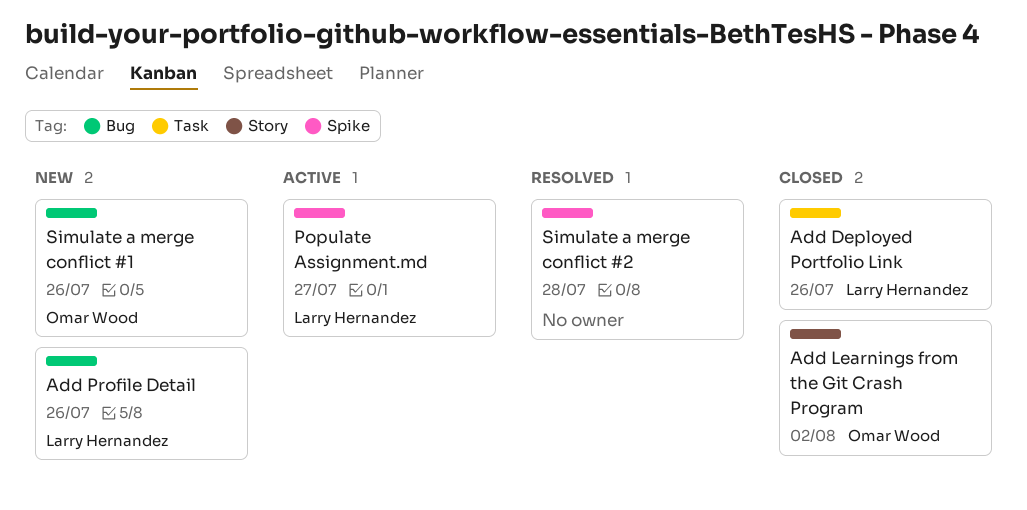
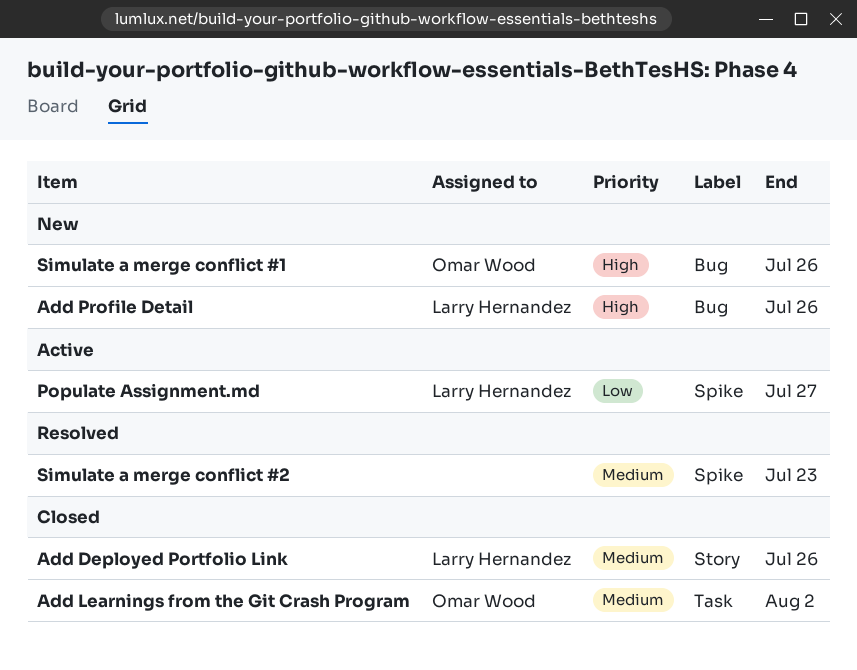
Add Deployed Portfolio Link, label: Task -> Story
Add Learnings from the Git Crash Program, label: Story -> Task
Simulate a merge conflict #2, due: Jul 28 -> Jul 23

